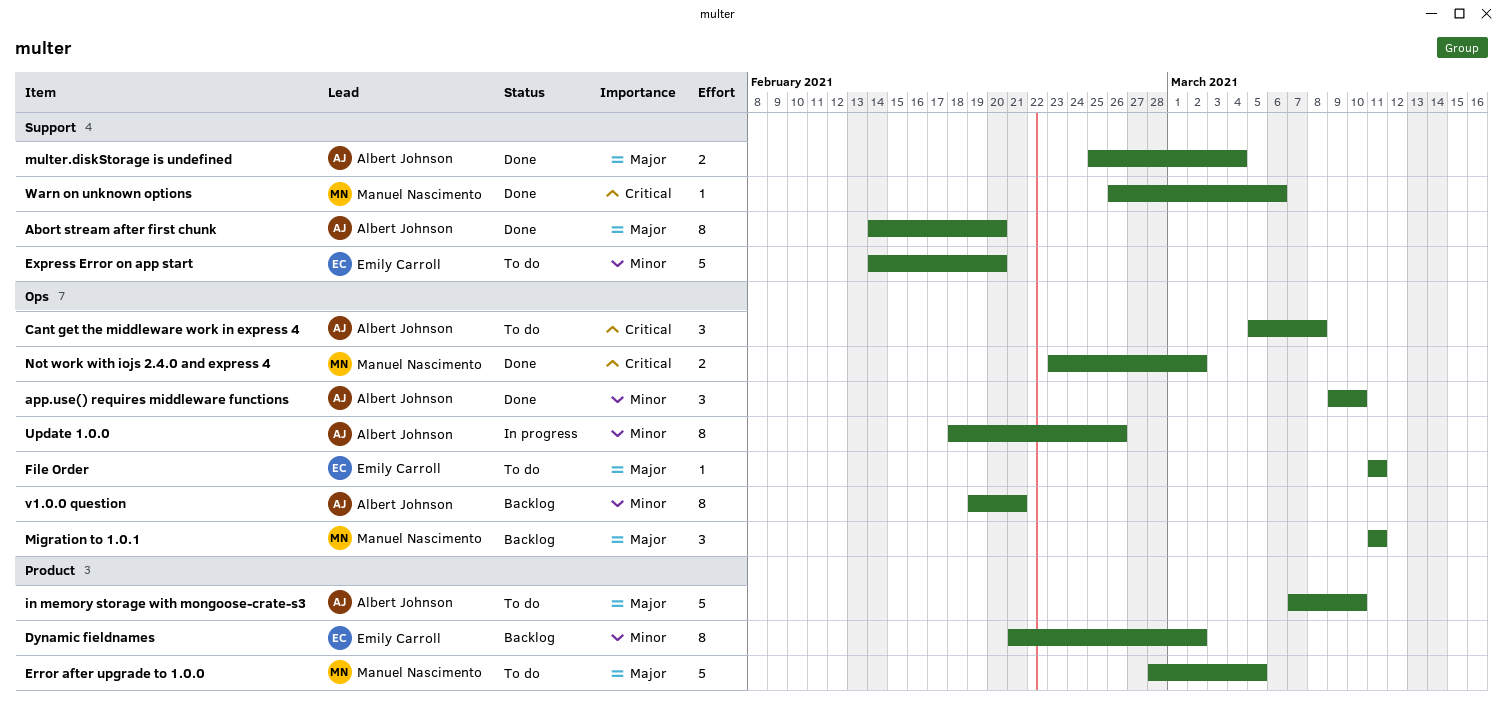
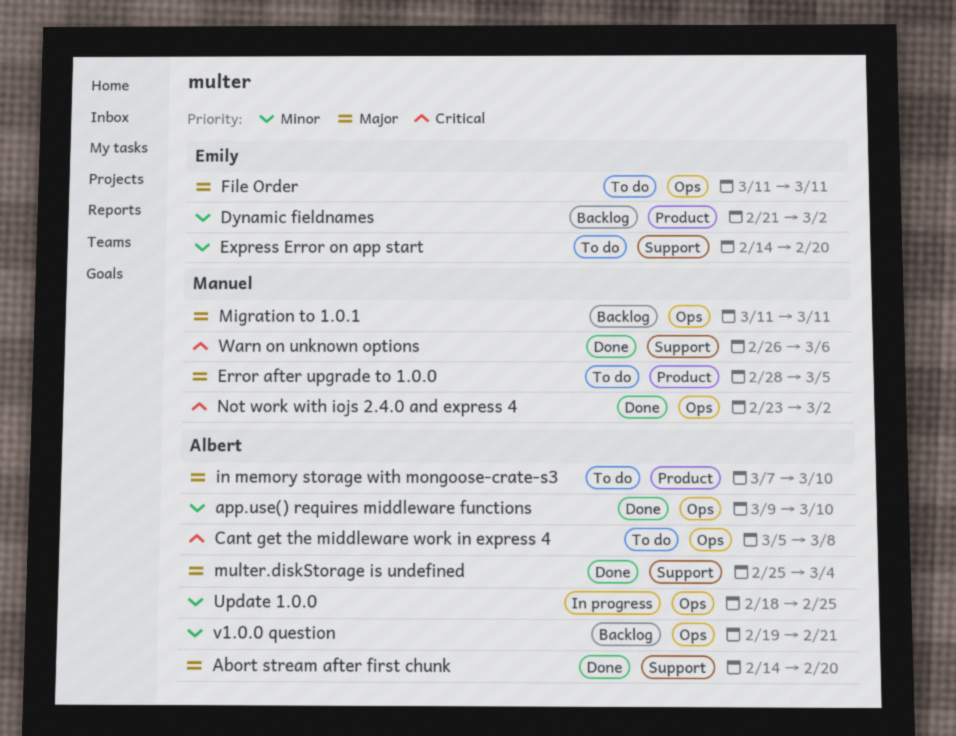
Update 1.0.0, due: Feb 26 -> Feb 25

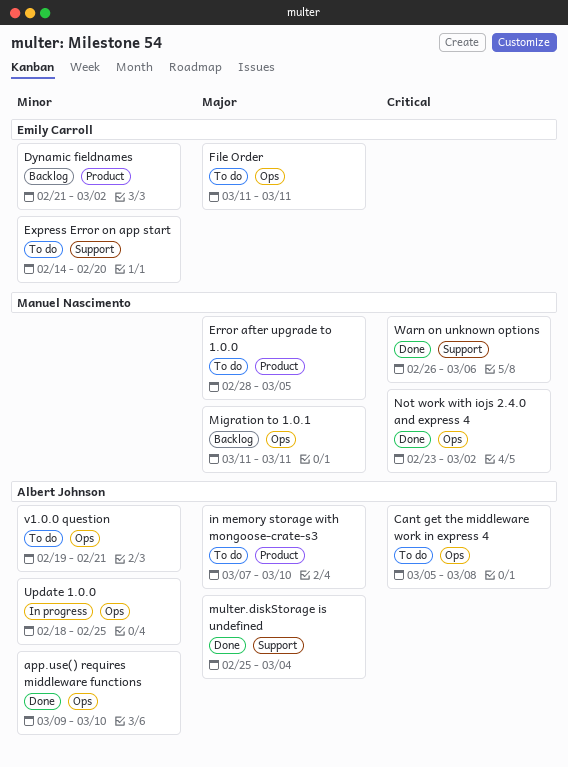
Abort stream after first chunk: present -> none
v1.0.0 question, status: Backlog -> To do

